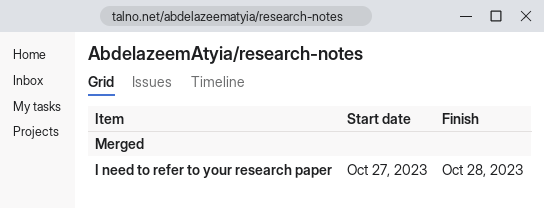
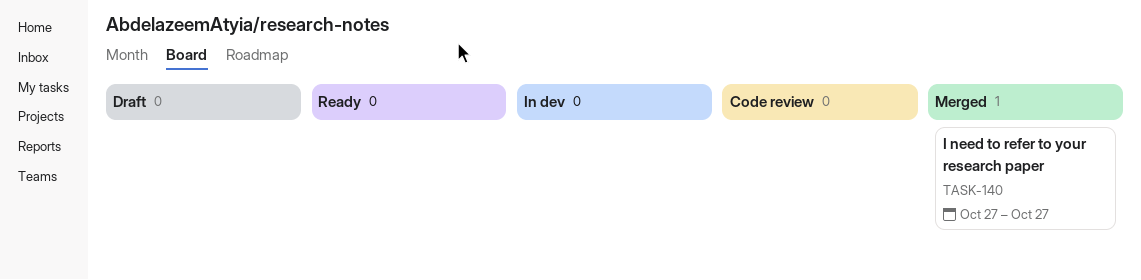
I need to refer to your research paper, due: Oct 28 -> Oct 27

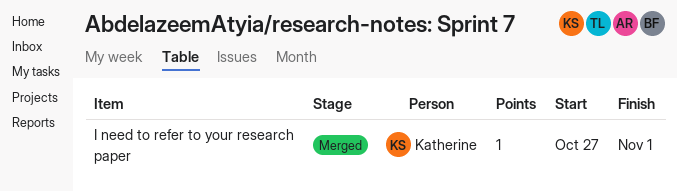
I need to refer to your research paper, due: Oct 27 -> Nov 1

